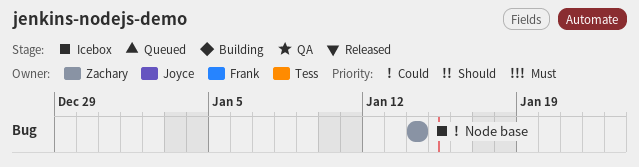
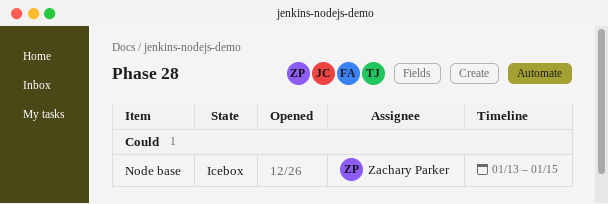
Node base, start: Jan 14 -> Jan 13
Node base, due: Jan 14 -> Jan 15

